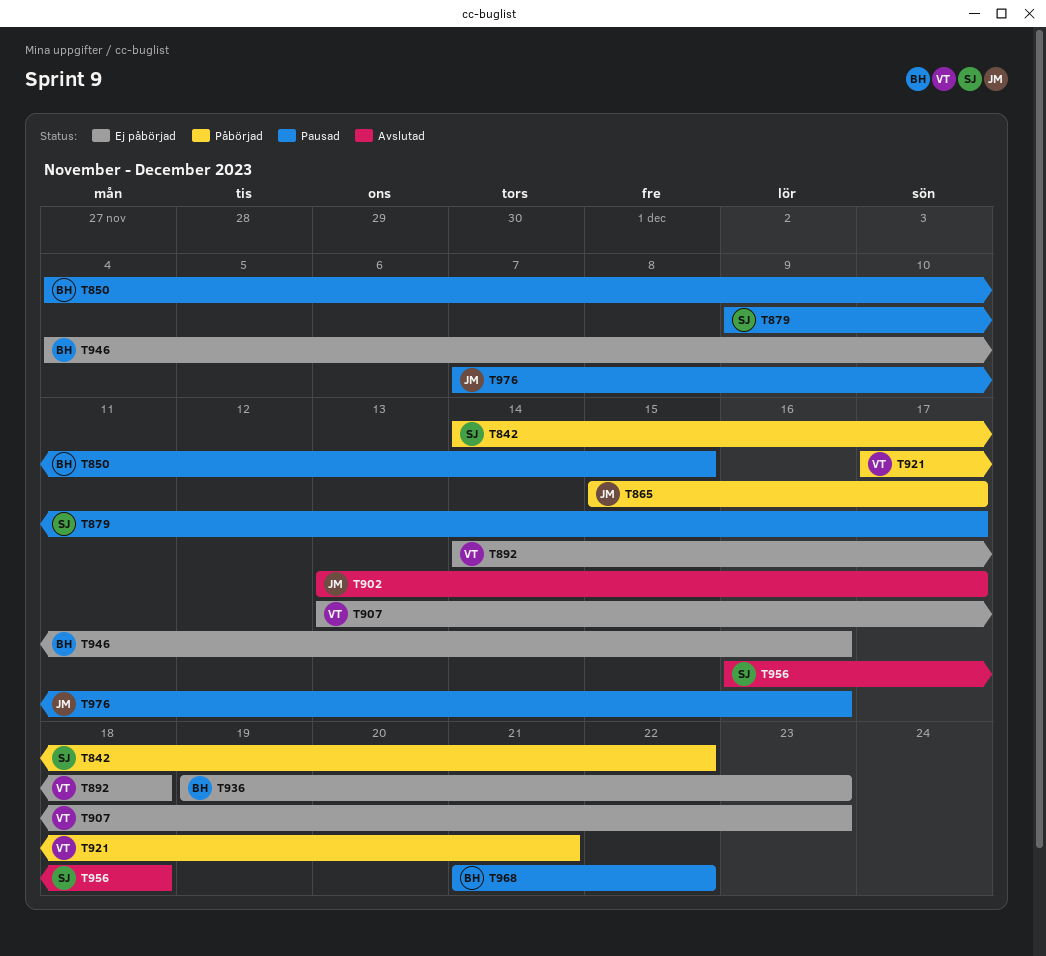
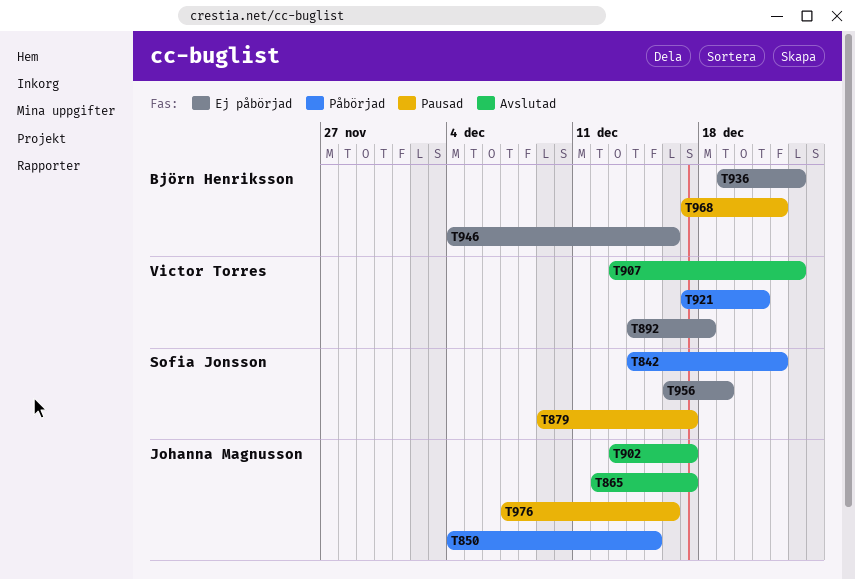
T850, status: Pausad -> Påbörjad
T850, owner: Björn Henriksson -> Johanna Magnusson
T865, status: Påbörjad -> Avslutad
T865, start: Dec 15 -> Dec 12
T907, status: Ej påbörjad -> Avslutad
T956, status: Avslutad -> Ej påbörjad
T956, due: Dec 18 -> Dec 19
T968, start: Dec 21 -> Dec 17

